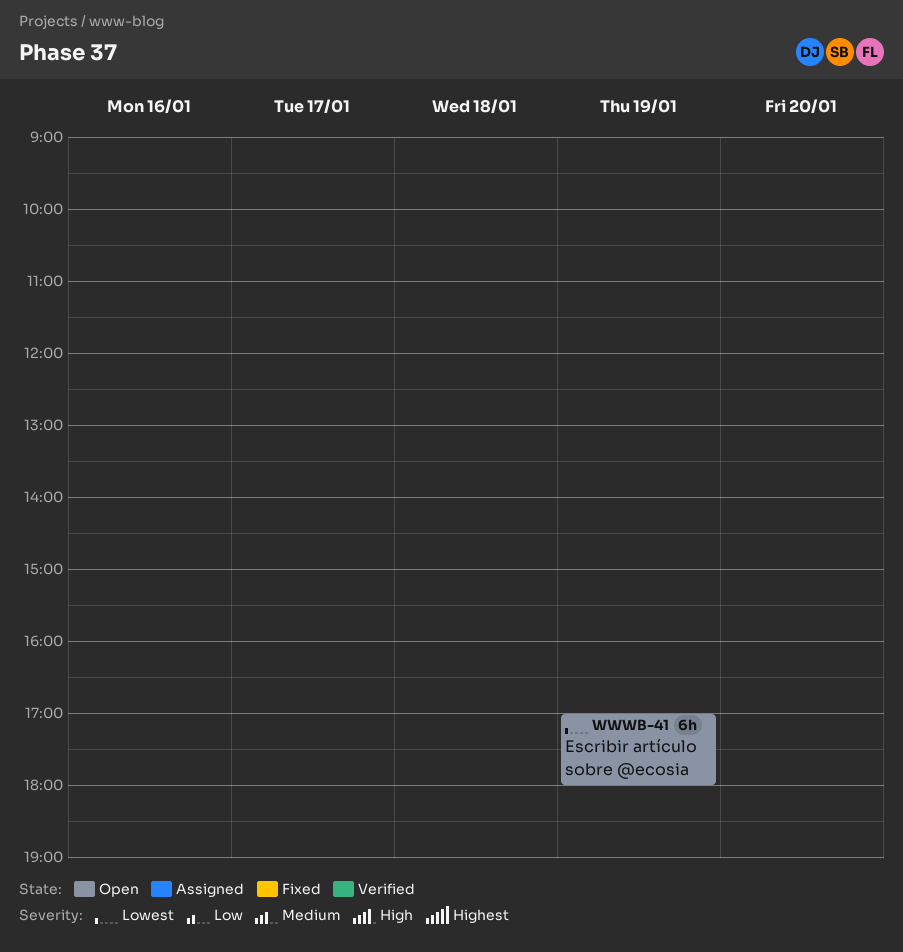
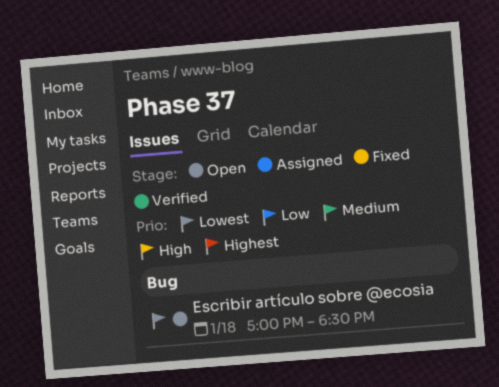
Escribir artículo sobre @ecosia, day: Jan 19 -> Jan 18
Escribir artículo sobre @ecosia, ends: 18:00 -> 18:30

